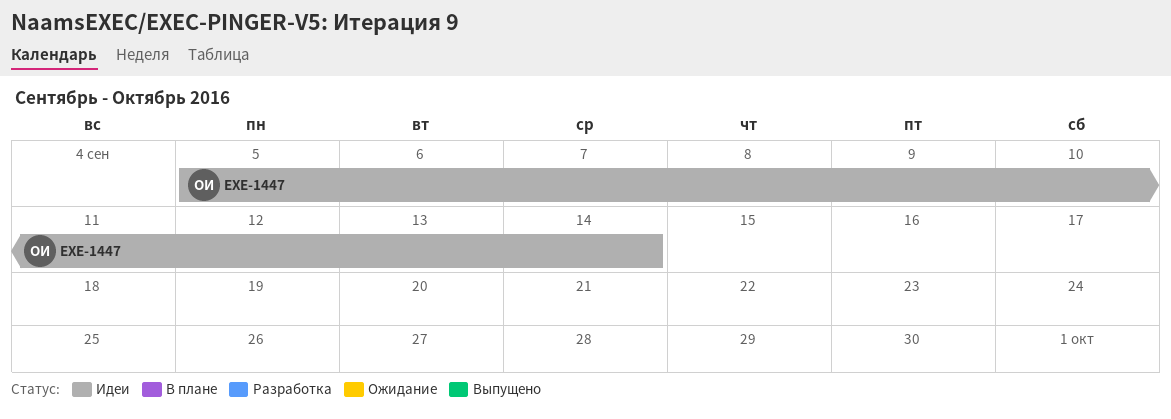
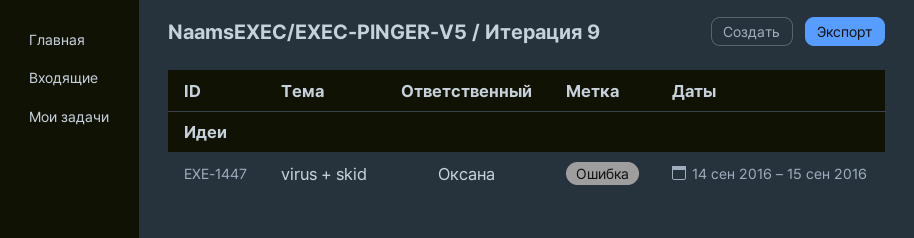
EXE-1447, start: Sep 5 -> Sep 14
EXE-1447, due: Sep 14 -> Sep 15

